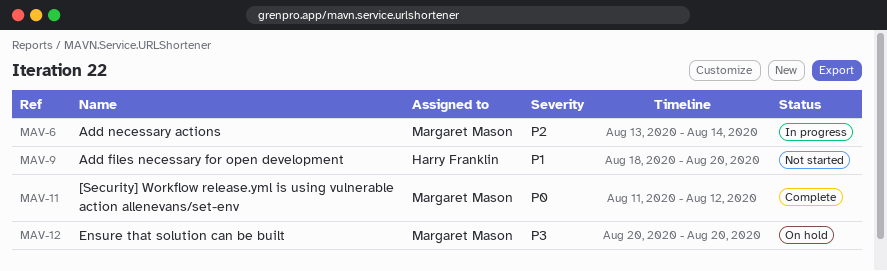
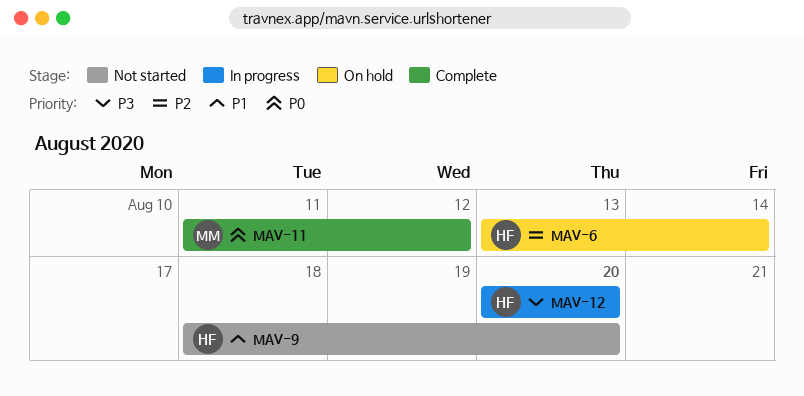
MAV-6, status: In progress -> On hold
MAV-6, owner: Margaret Mason -> Harry Franklin
MAV-12, status: On hold -> In progress
MAV-12, owner: Margaret Mason -> Harry Franklin

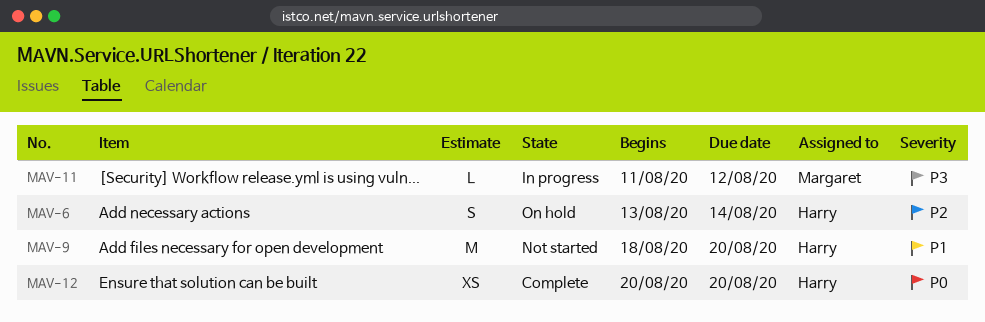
MAV-11, status: Complete -> In progress
MAV-11, priority: P0 -> P3
MAV-12, status: In progress -> Complete
MAV-12, priority: P3 -> P0

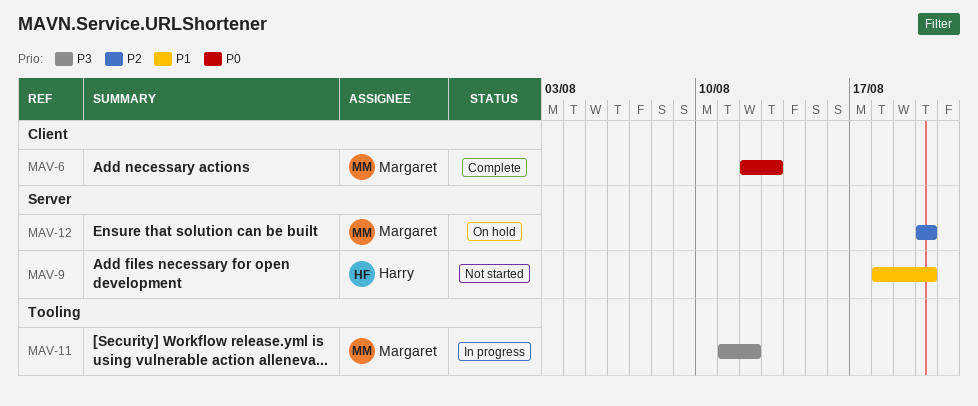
MAV-6, status: On hold -> Complete
MAV-6, owner: Harry -> Margaret
MAV-6, priority: P2 -> P0
MAV-6, start: Aug 13 -> Aug 12
MAV-6, due: Aug 14 -> Aug 13
MAV-12, status: Complete -> On hold
MAV-12, owner: Harry -> Margaret
MAV-12, priority: P0 -> P2

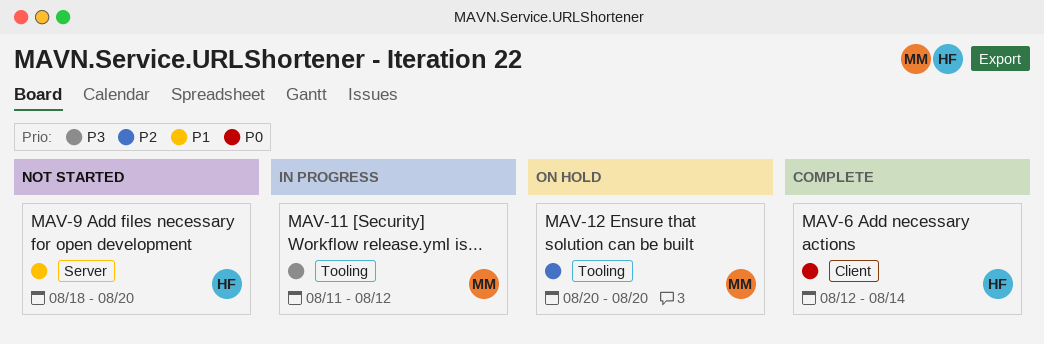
MAV-6, owner: Margaret -> Harry
MAV-6, due: Aug 13 -> Aug 14
MAV-12, label: Server -> Tooling

